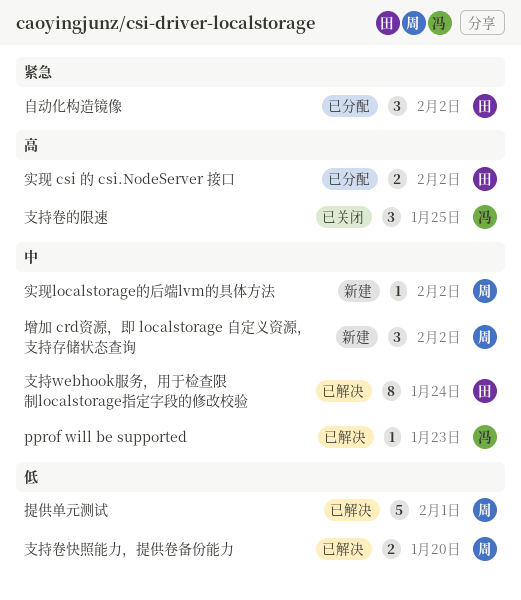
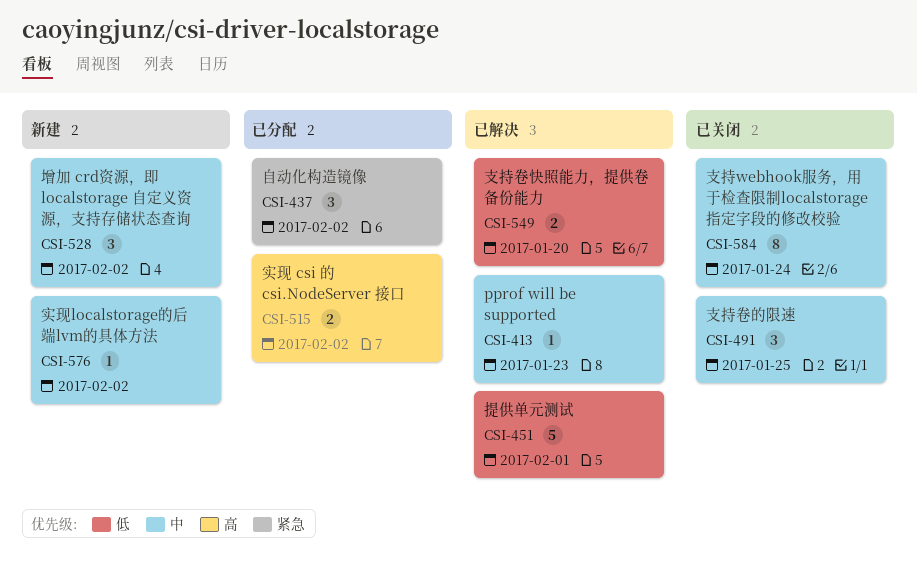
支持webhook服务，用于检查限制localstorage指定字段的修改校验, status: 已解决 -> 已关闭
支持卷的限速, priority: 高 -> 中

